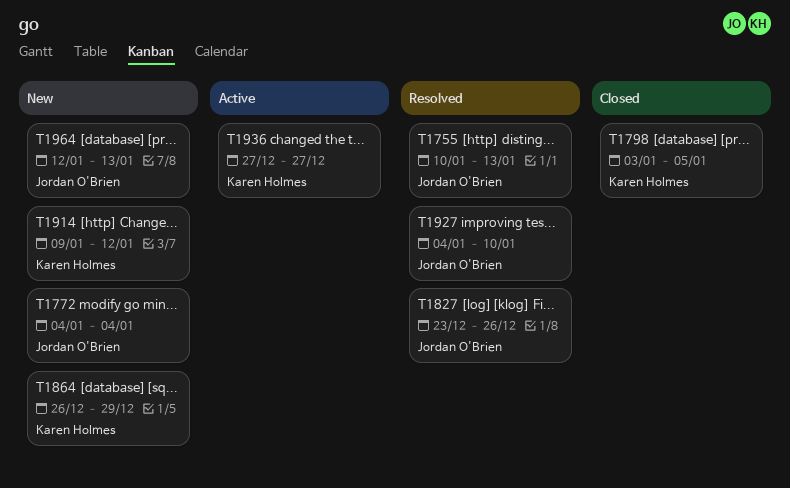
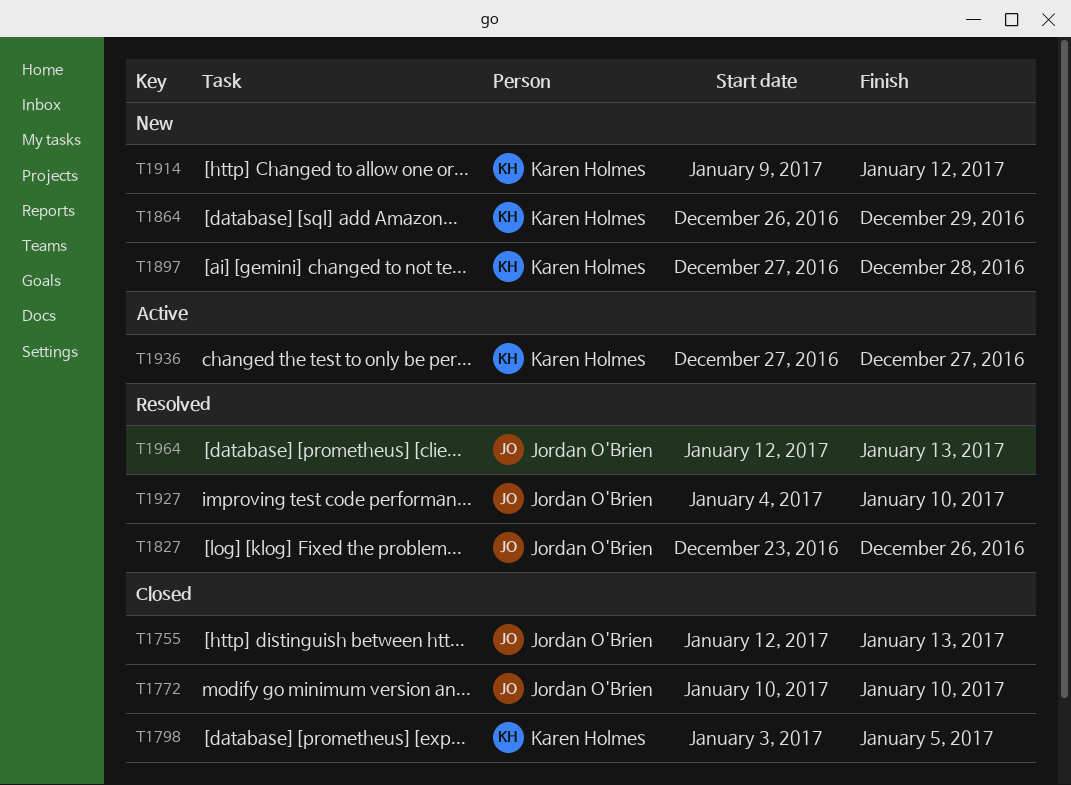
T1755, status: Resolved -> Closed
T1755, start: Jan 10 -> Jan 12
T1772, status: New -> Closed
T1772, start: Jan 4 -> Jan 10
T1772, due: Jan 4 -> Jan 10
T1897: none -> present
T1964, status: New -> Resolved

